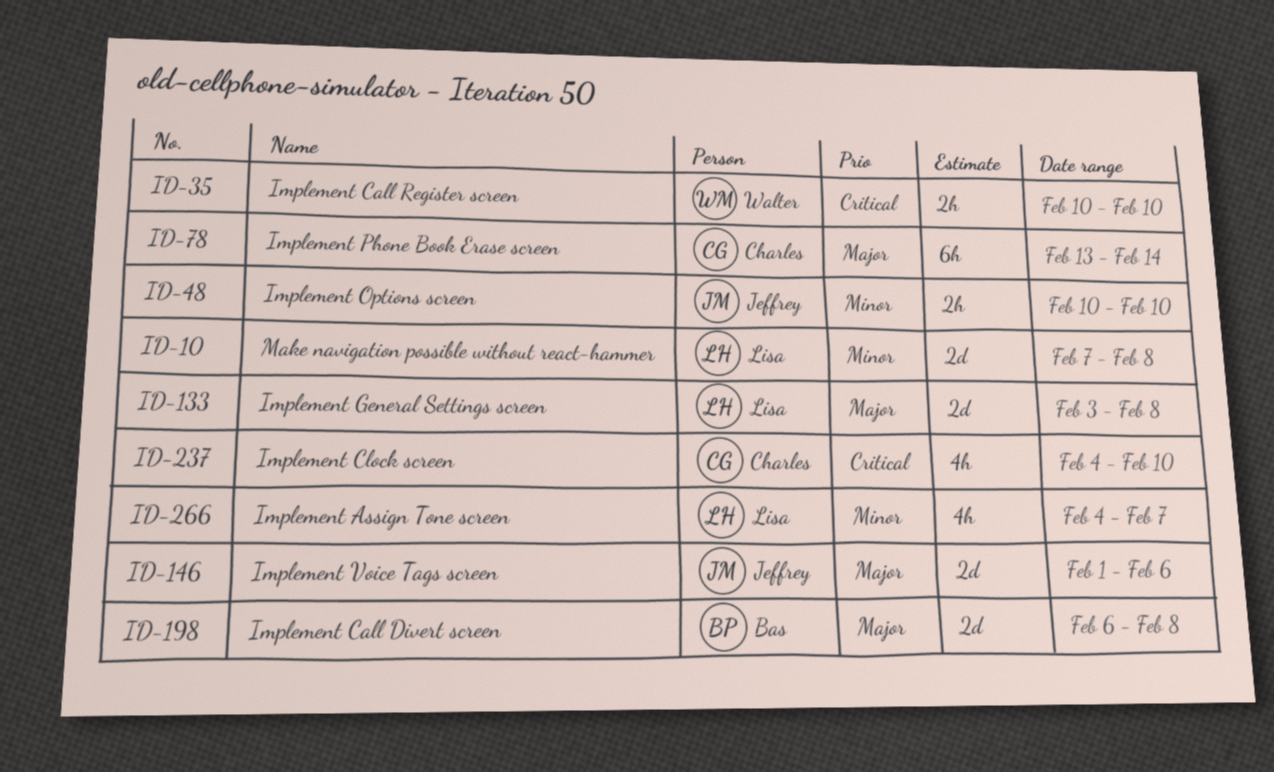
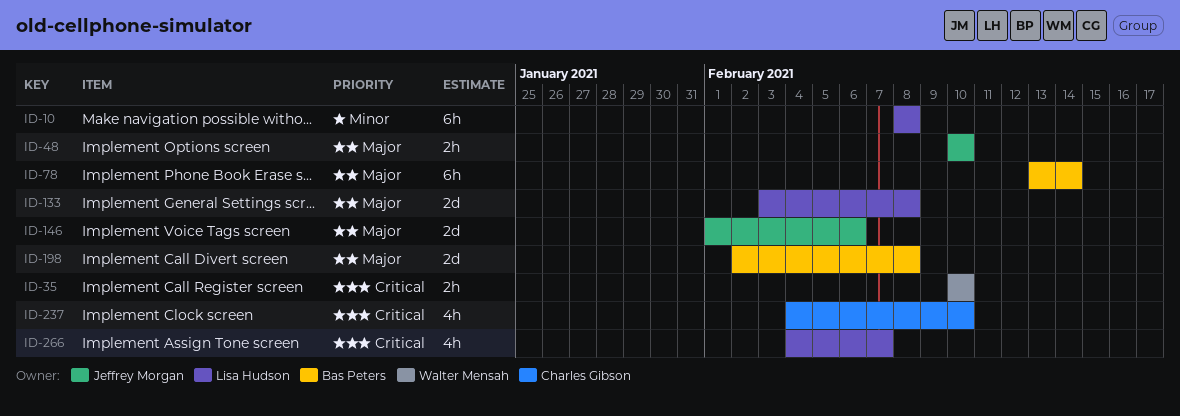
ID-10, estimate: 2d -> 6h
ID-10, start: Feb 7 -> Feb 8
ID-48, priority: Minor -> Major
ID-78, owner: Charles Gibson -> Bas Peters
ID-198, start: Feb 6 -> Feb 2
ID-266, priority: Minor -> Critical

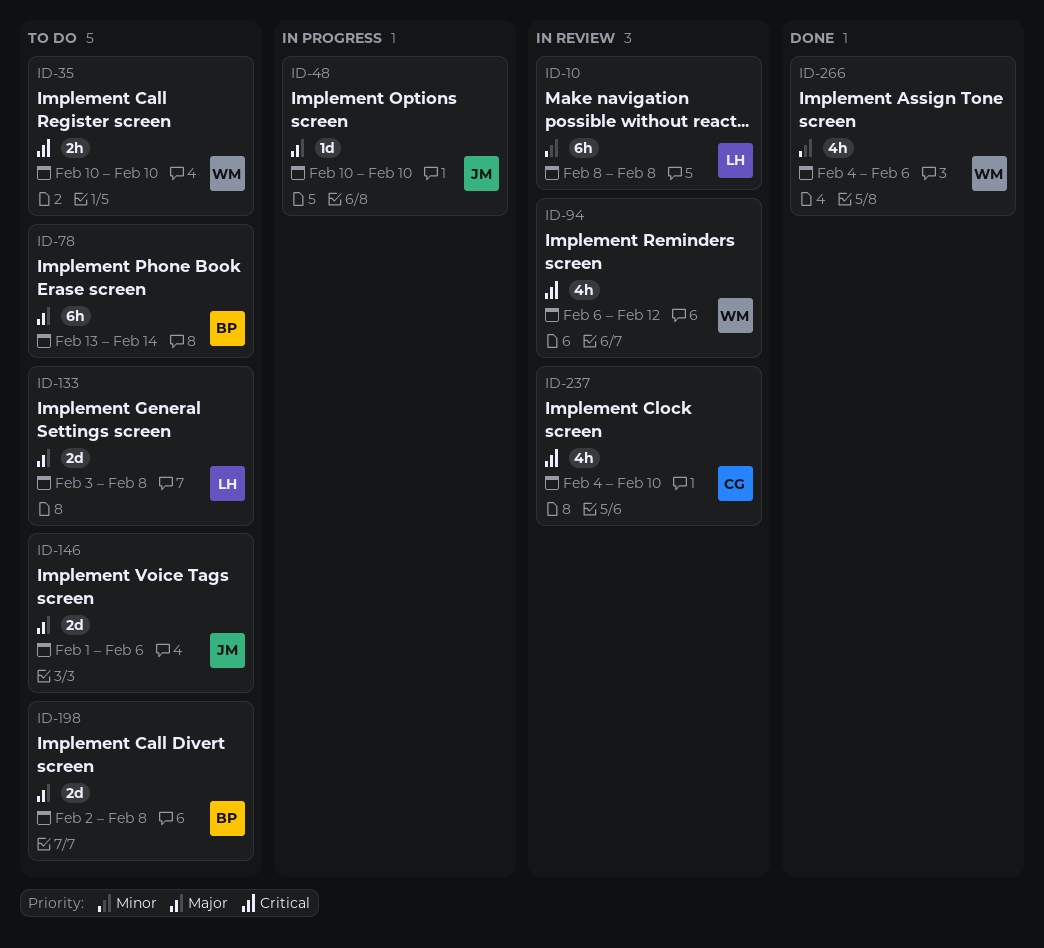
ID-48, estimate: 2h -> 1d
ID-94: none -> present
ID-266, owner: Lisa Hudson -> Walter Mensah
ID-266, priority: Critical -> Minor
ID-266, due: Feb 7 -> Feb 6

